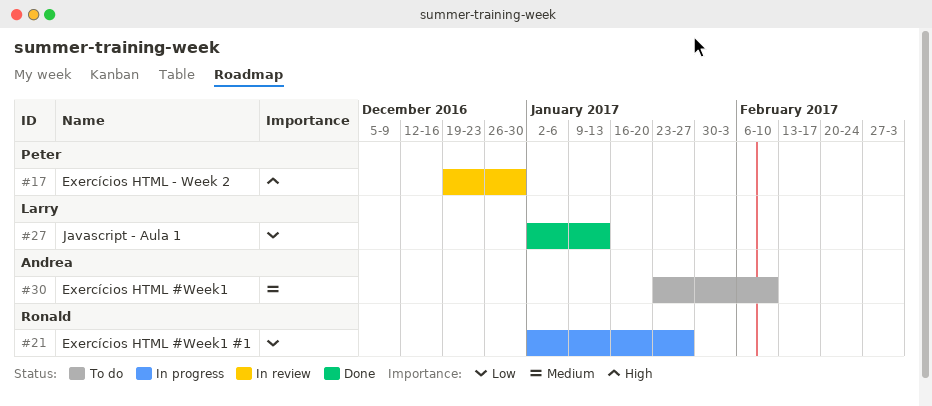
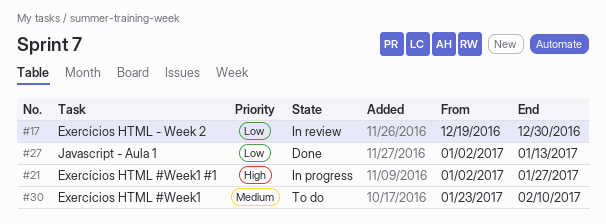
#17, priority: High -> Low
#21, priority: Low -> High

